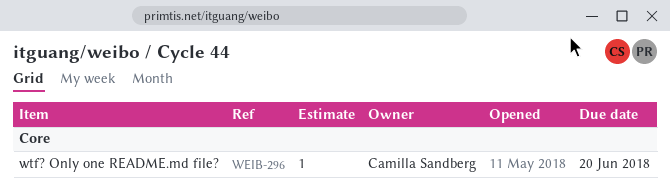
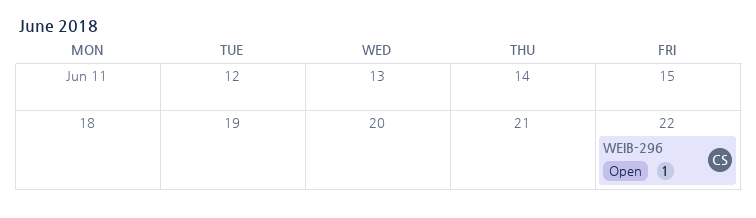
WEIB-296, due: Jun 20 -> Jun 22

